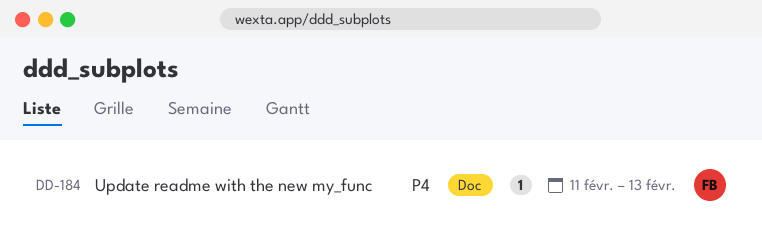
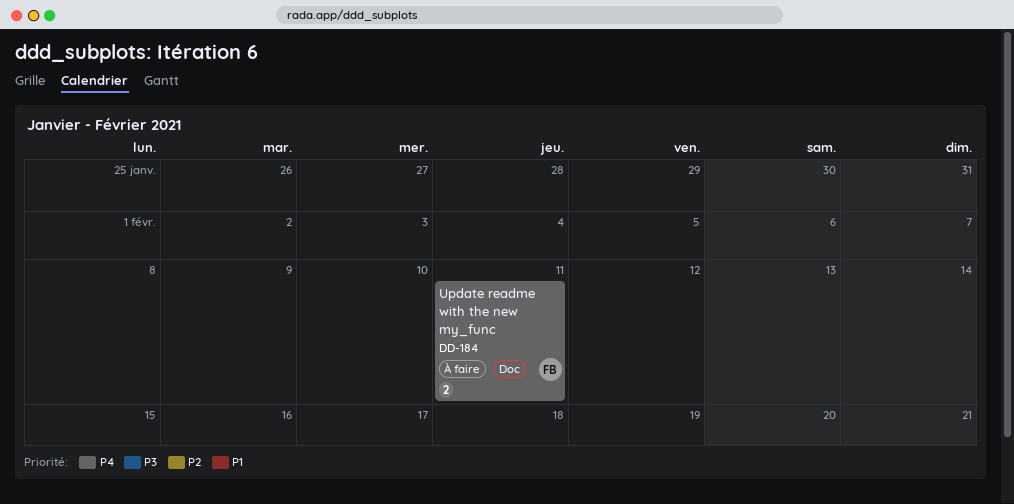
DD-184, estimate: 1 -> 2
DD-184, due: Feb 13 -> Feb 11

